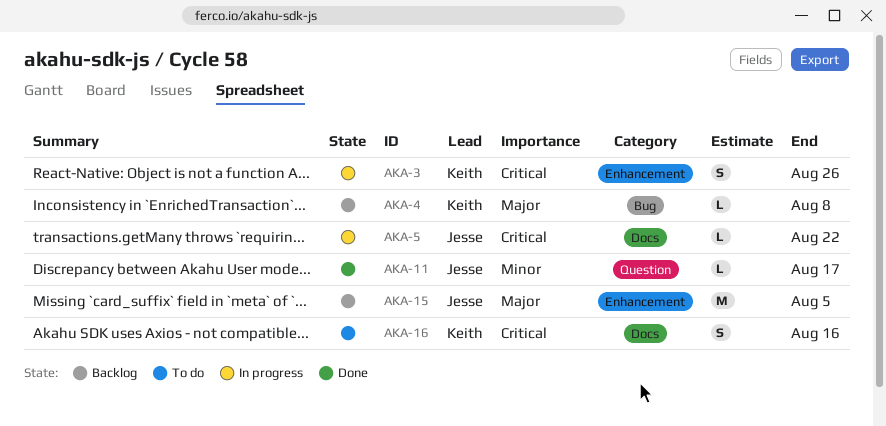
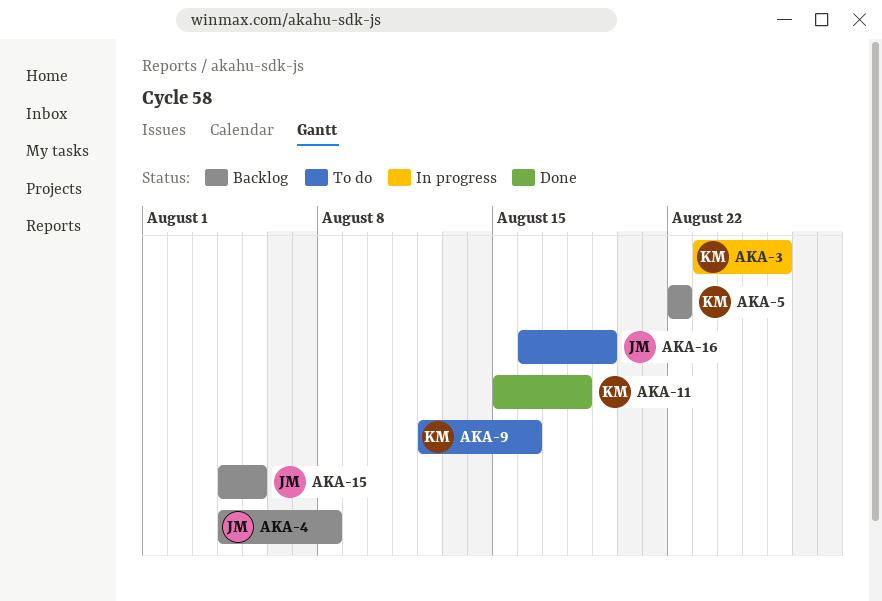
AKA-4, owner: Keith -> Jesse
AKA-5, status: In progress -> Backlog
AKA-5, owner: Jesse -> Keith
AKA-9: none -> present
AKA-11, owner: Jesse -> Keith
AKA-11, due: Aug 17 -> Aug 18
AKA-16, owner: Keith -> Jesse
AKA-16, due: Aug 16 -> Aug 19

